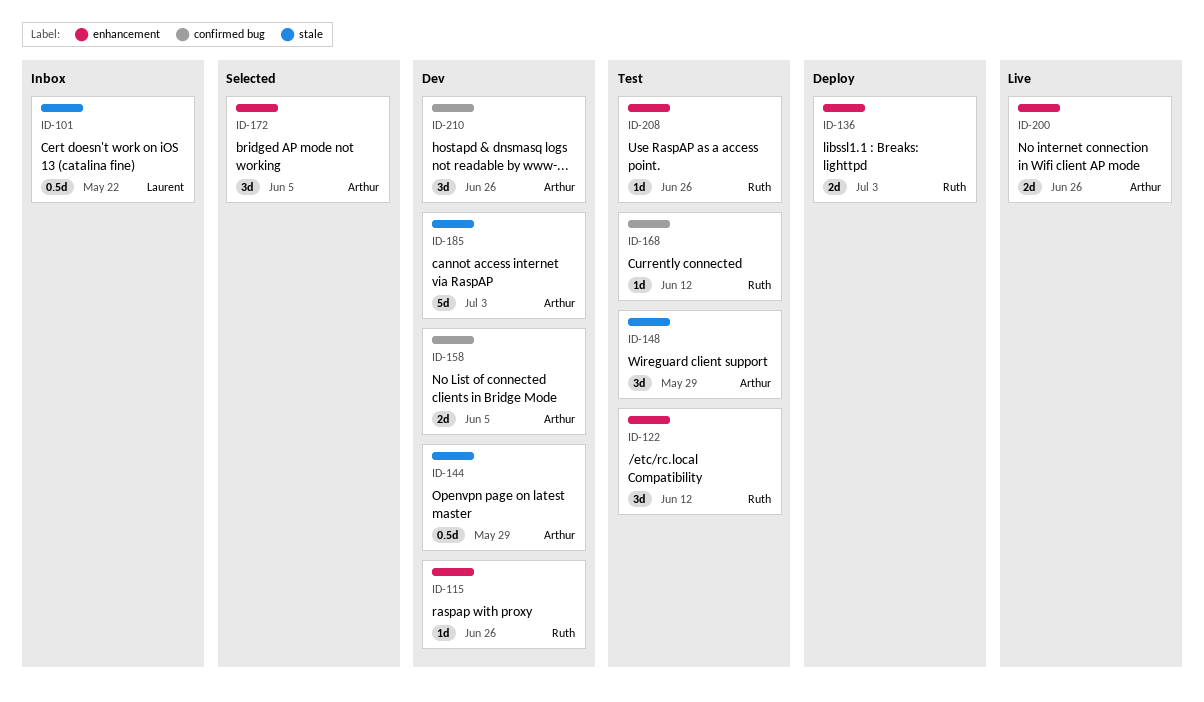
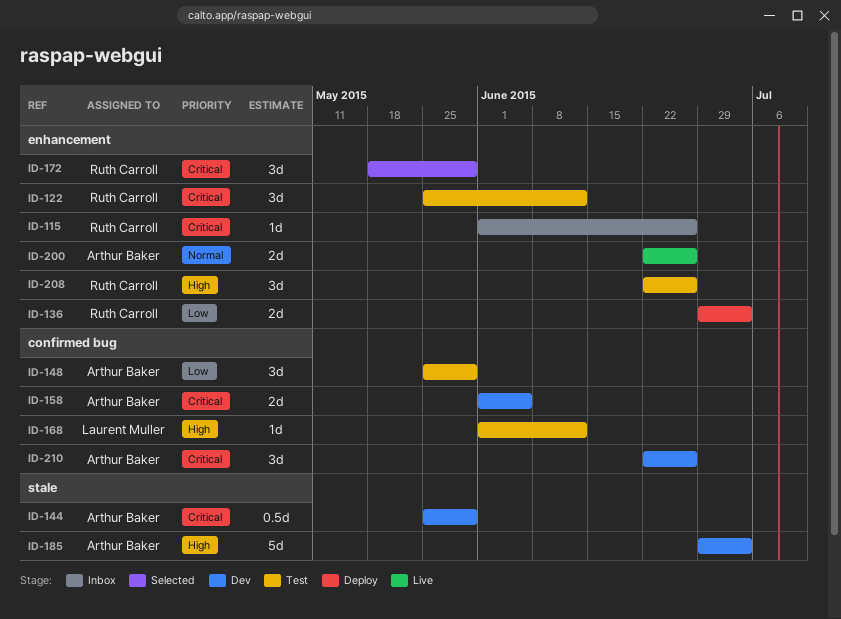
ID-101: present -> none
ID-115, status: Dev -> Inbox
ID-148, label: stale -> confirmed bug
ID-168, owner: Ruth Carroll -> Laurent Muller
ID-172, owner: Arthur Baker -> Ruth Carroll
ID-172, due: Jun 5 -> May 29
ID-208, estimate: 1d -> 3d

